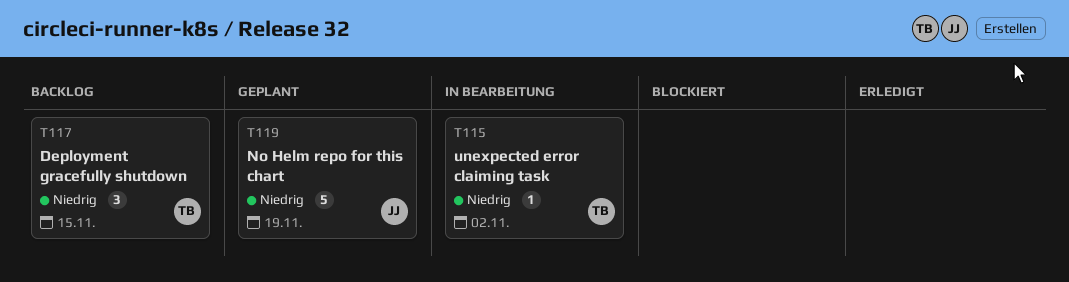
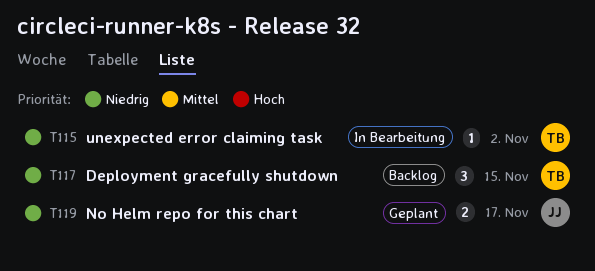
T119, estimate: 5 -> 2
T119, due: Nov 19 -> Nov 17

